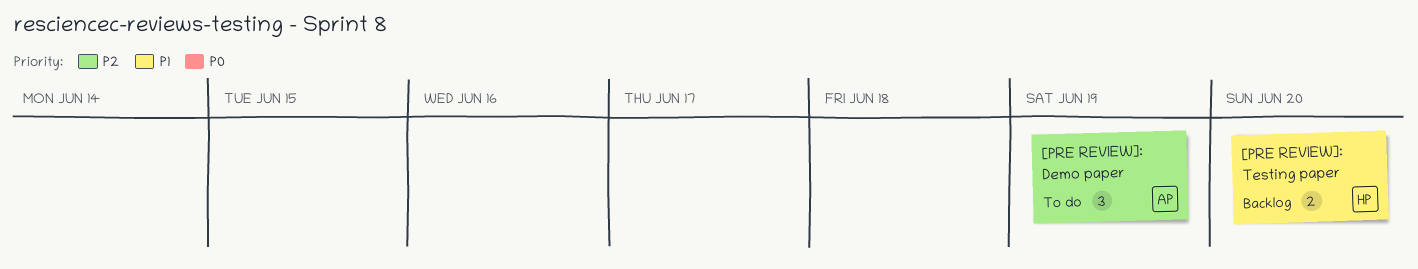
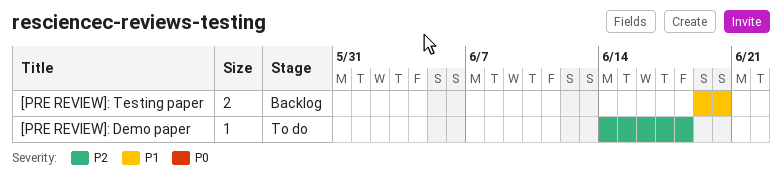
[PRE REVIEW]: Demo paper, estimate: 3 -> 1
[PRE REVIEW]: Demo paper, due: Jun 19 -> Jun 18

